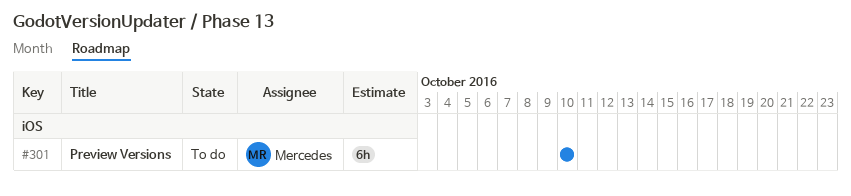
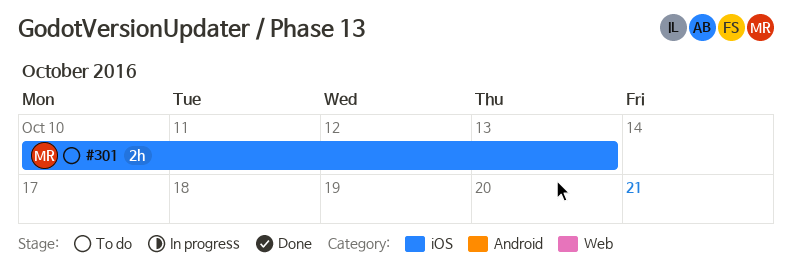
#301, estimate: 6h -> 2h
#301, due: Oct 10 -> Oct 13

